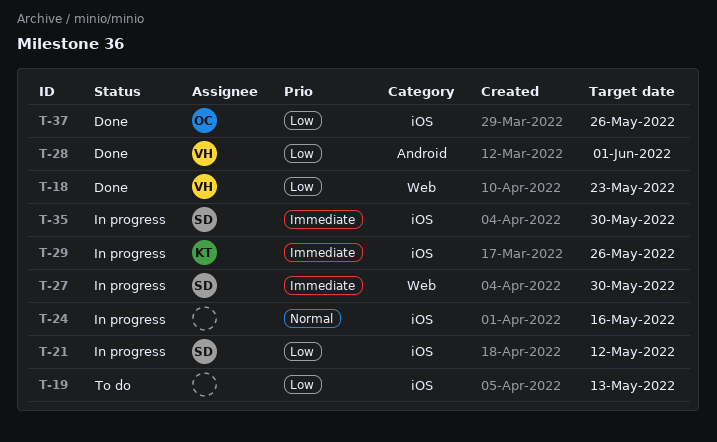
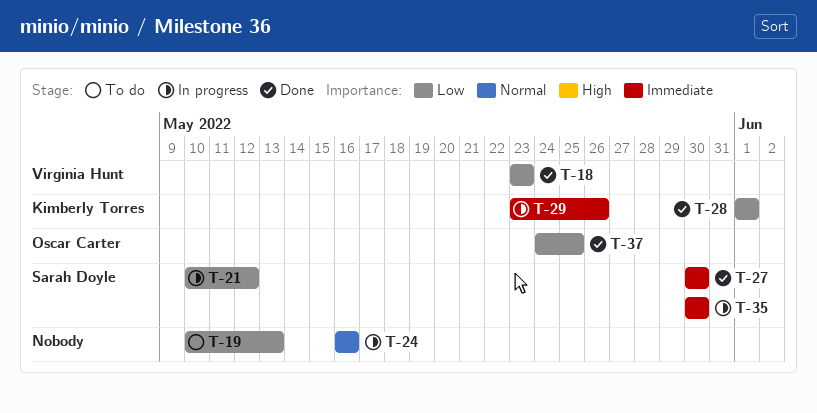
T-27, status: In progress -> Done
T-28, owner: Virginia Hunt -> Kimberly Torres
T-37, due: May 26 -> May 25

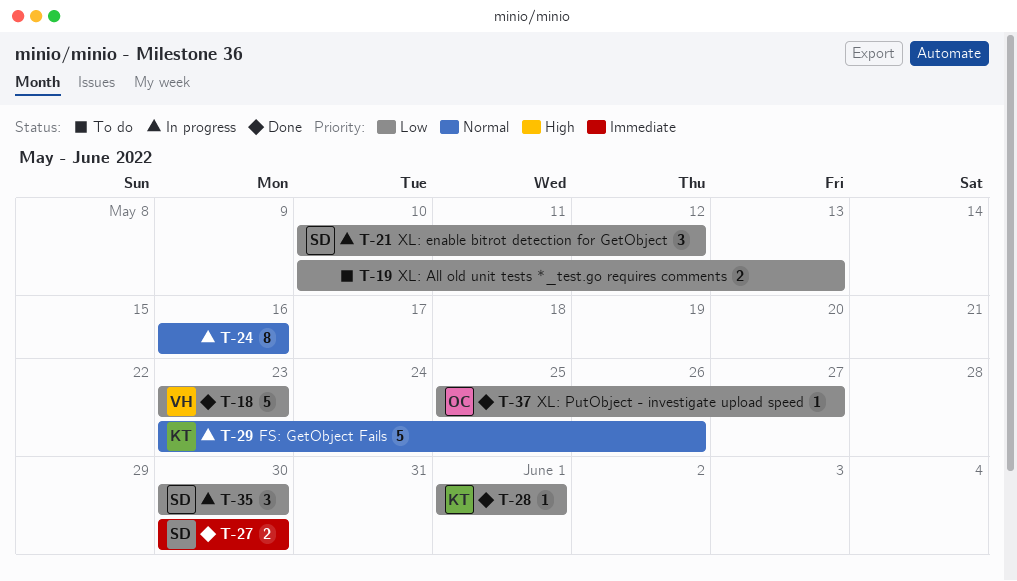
T-29, priority: Immediate -> Normal
T-35, priority: Immediate -> Low
T-37, start: May 24 -> May 25
T-37, due: May 25 -> May 27

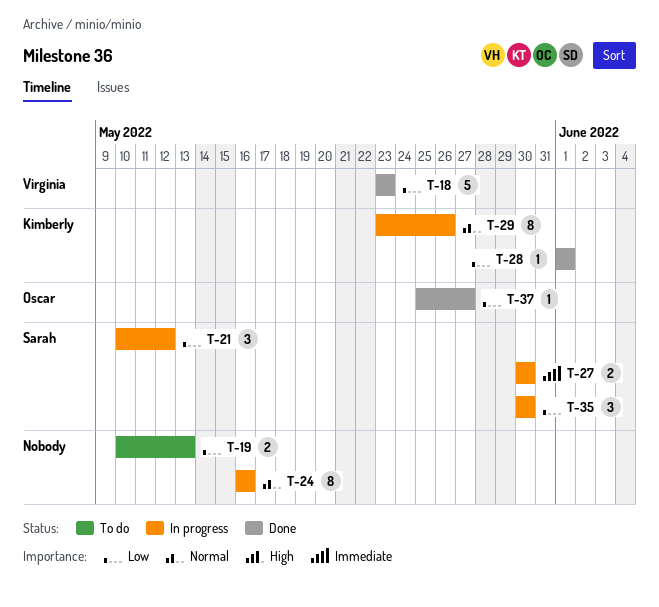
T-27, status: Done -> In progress
T-29, estimate: 5 -> 8

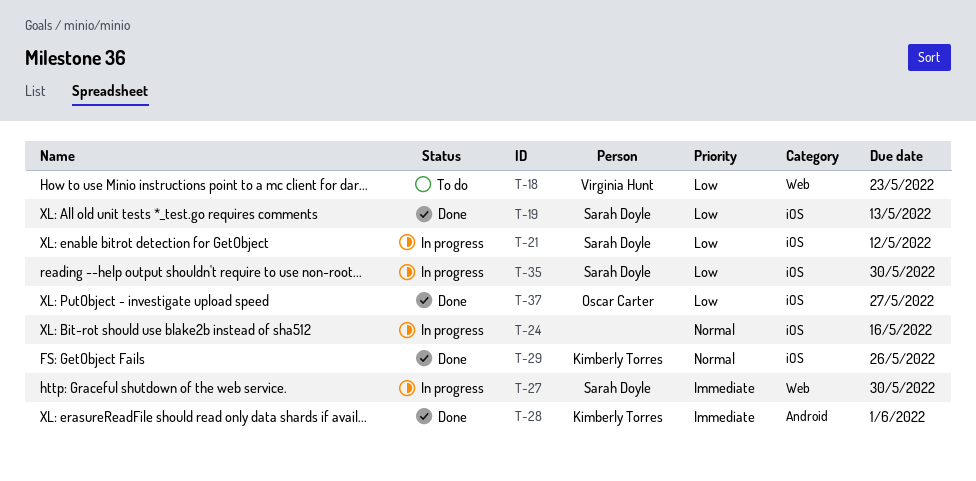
T-18, status: Done -> To do
T-19, status: To do -> Done
T-19, owner: none -> Sarah Doyle
T-28, priority: Low -> Immediate
T-29, status: In progress -> Done

